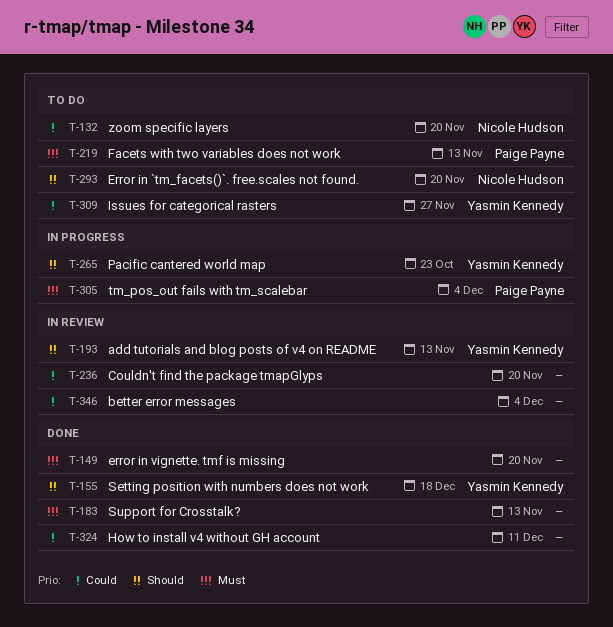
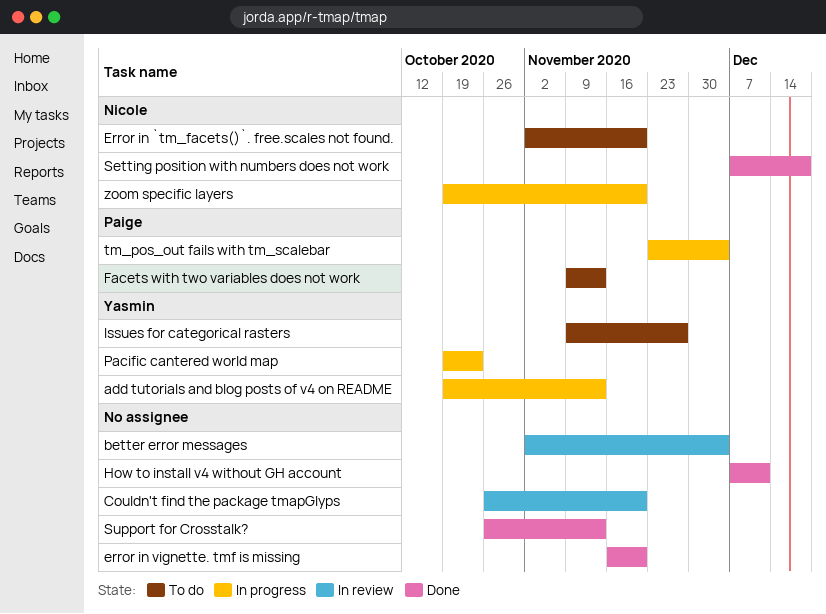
add tutorials and blog posts of v4 on README, status: In review -> In progress
Setting position with numbers does not work, owner: Yasmin Kennedy -> Nicole Hudson
zoom specific layers, status: To do -> In progress

